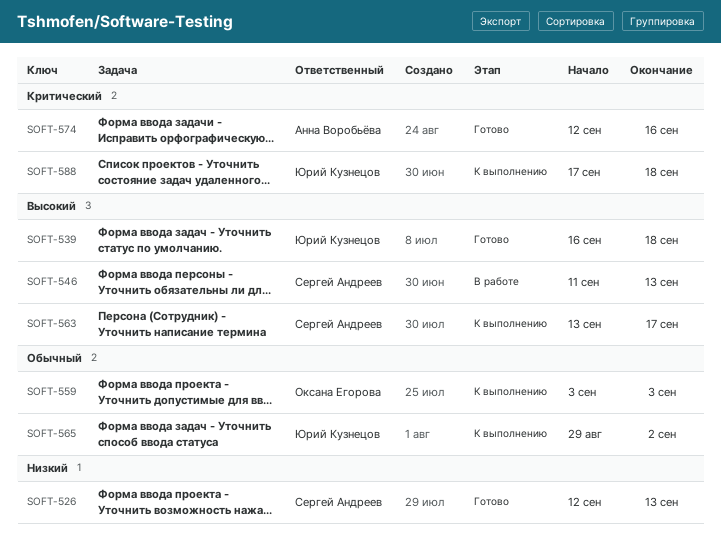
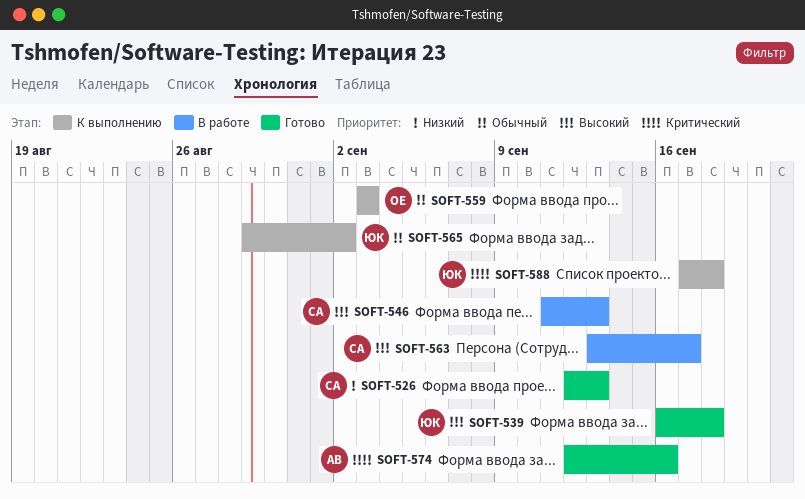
SOFT-563, status: К выполнению -> В работе

